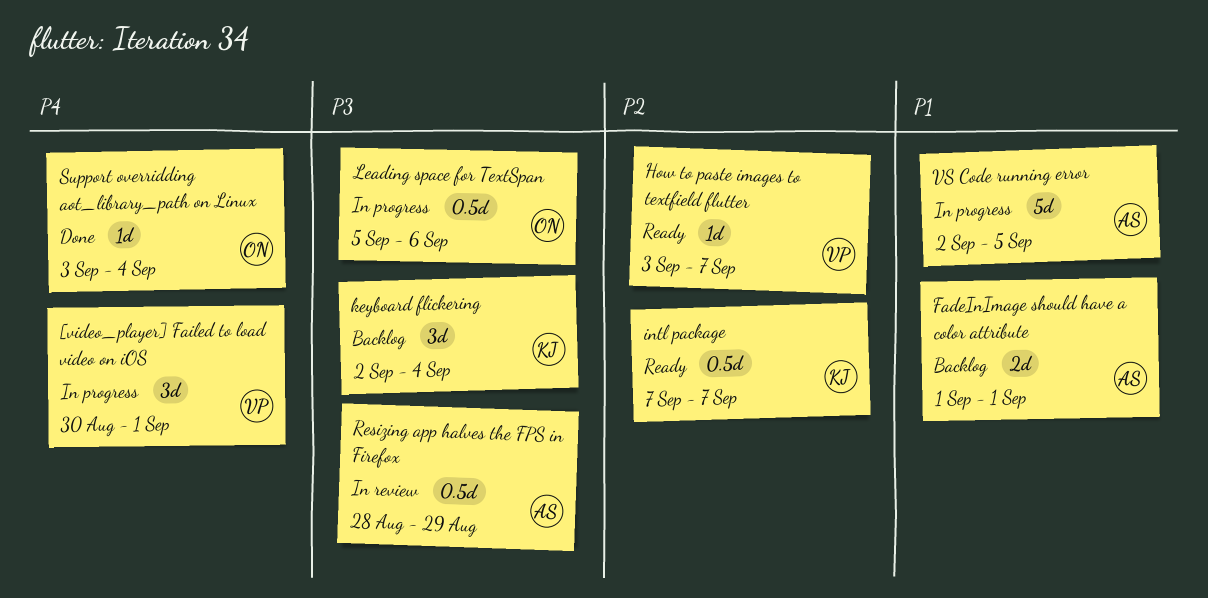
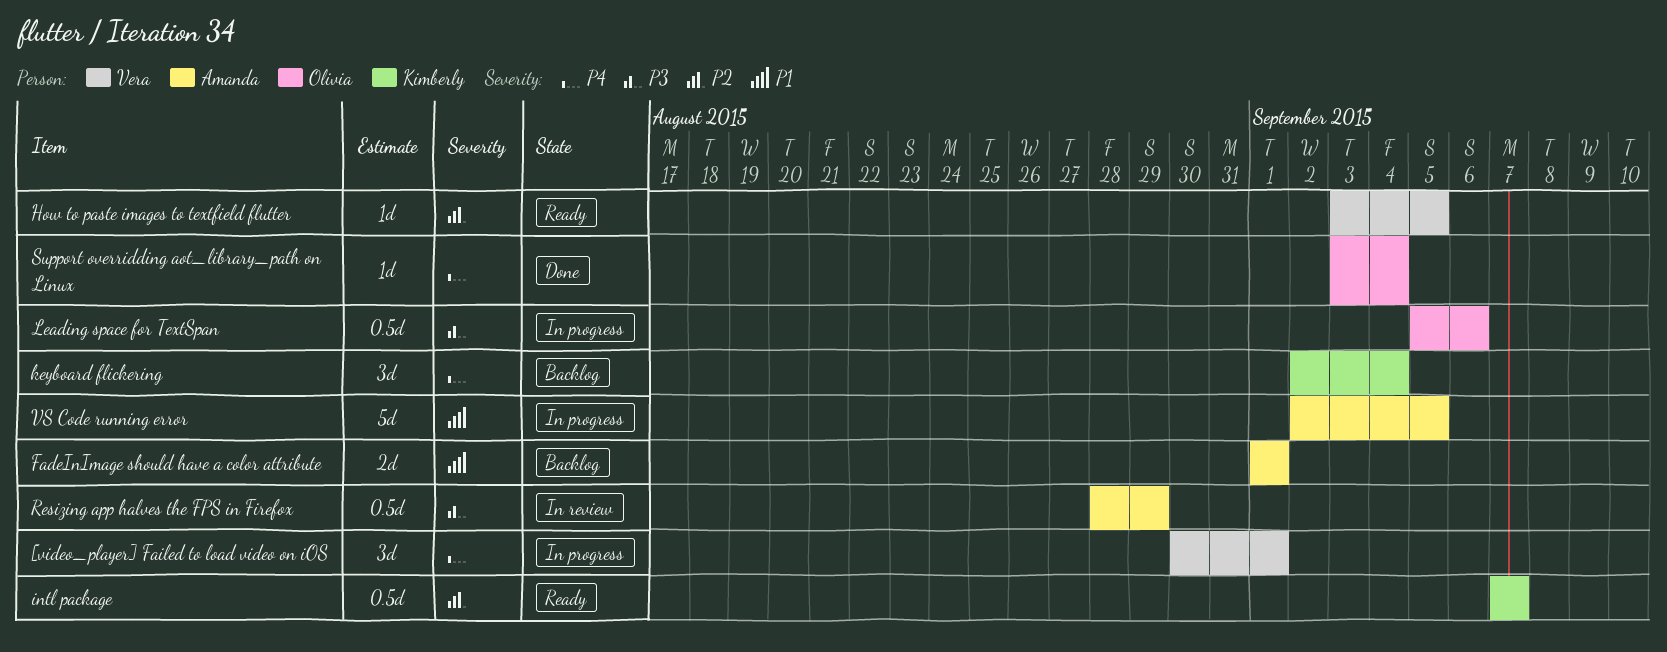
How to paste images to textfield flutter, due: Sep 7 -> Sep 5
keyboard flickering, priority: P3 -> P4

